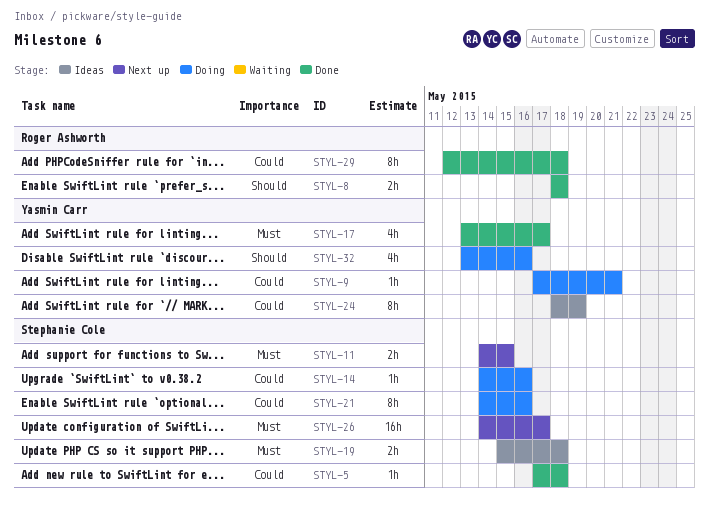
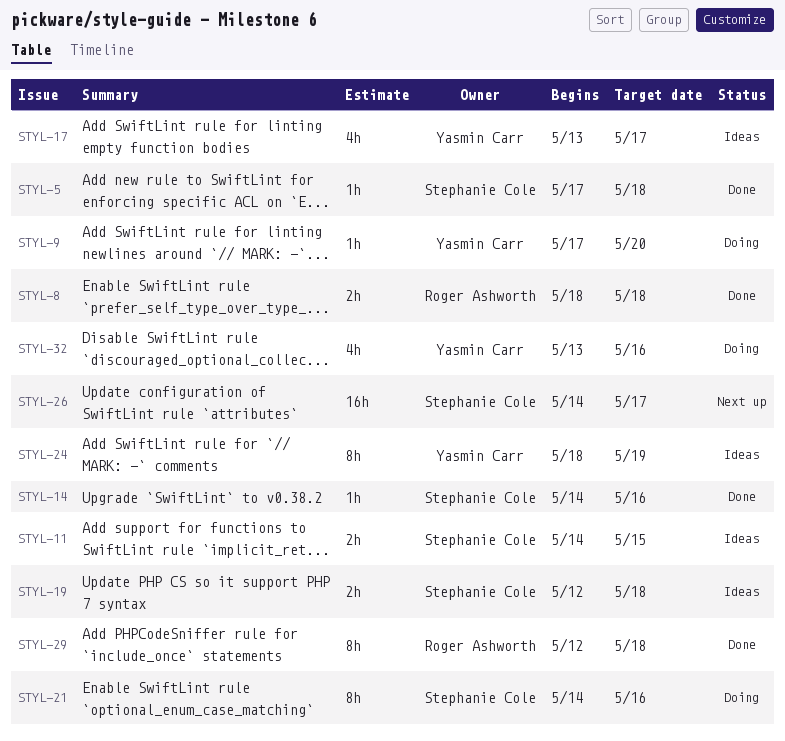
STYL-9, due: May 21 -> May 20
STYL-11, status: Next up -> Ideas
STYL-14, status: Doing -> Done
STYL-17, status: Done -> Ideas
STYL-19, start: May 15 -> May 12

